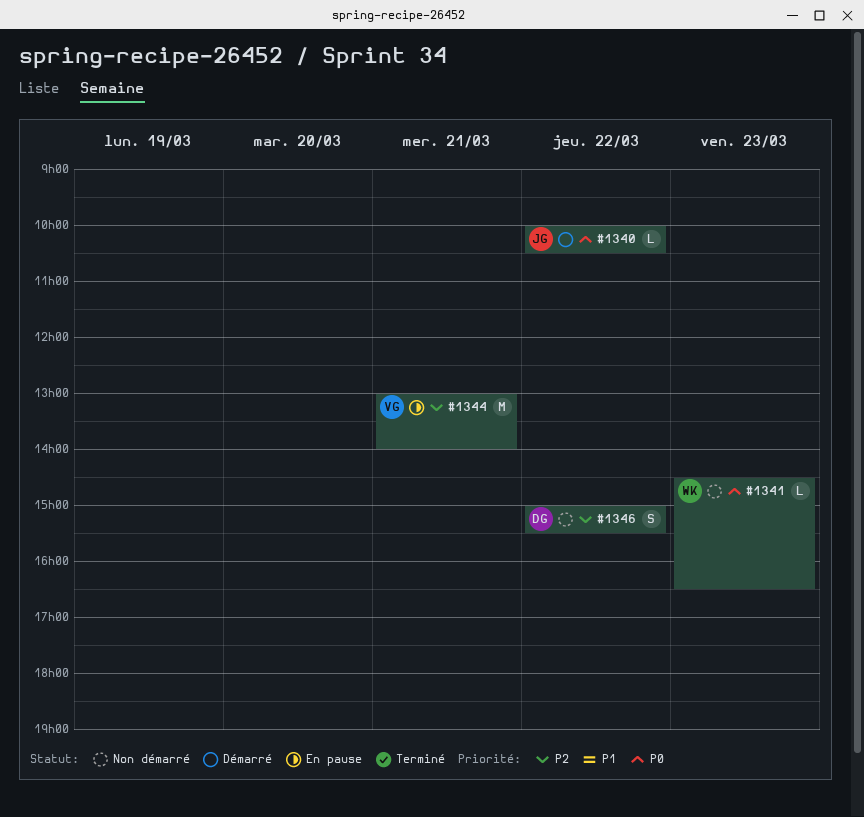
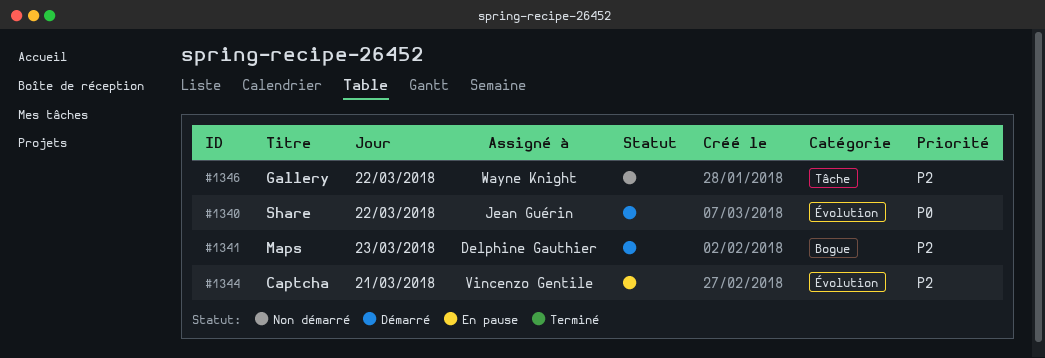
#1341, status: Non démarré -> Démarré
#1341, owner: Wayne Knight -> Delphine Gauthier
#1341, priority: P0 -> P2
#1346, owner: Delphine Gauthier -> Wayne Knight

